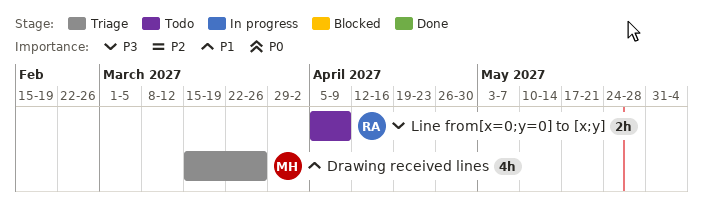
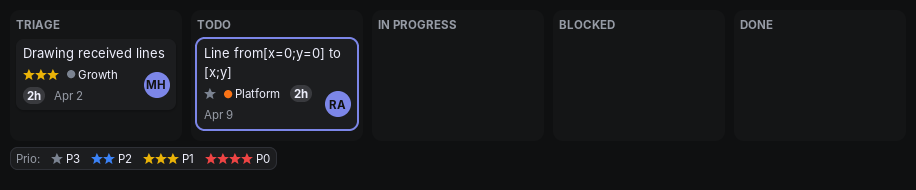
Drawing received lines, estimate: 4h -> 2h
Drawing received lines, due: Mar 26 -> Apr 2

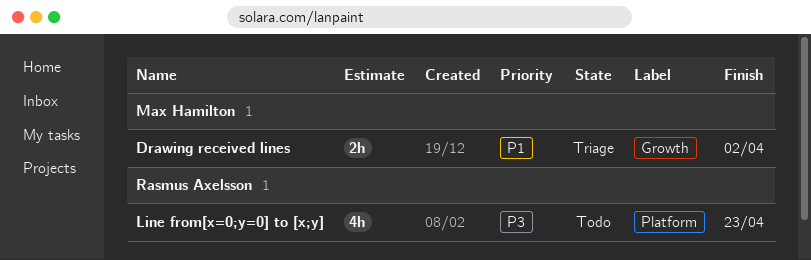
Line from[x=0;y=0] to [x;y], estimate: 2h -> 4h
Line from[x=0;y=0] to [x;y], due: Apr 9 -> Apr 23

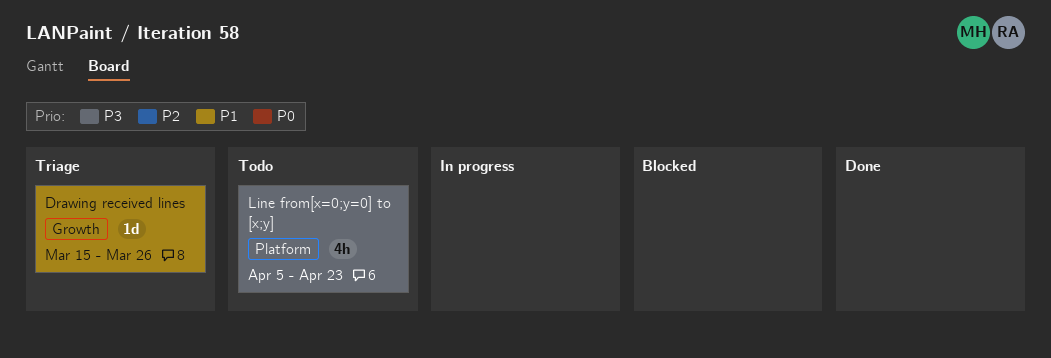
Drawing received lines, estimate: 2h -> 1d
Drawing received lines, due: Apr 2 -> Mar 26

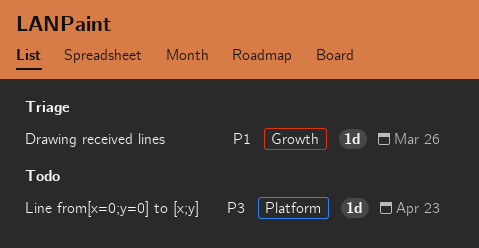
Line from[x=0;y=0] to [x;y], estimate: 4h -> 1d

